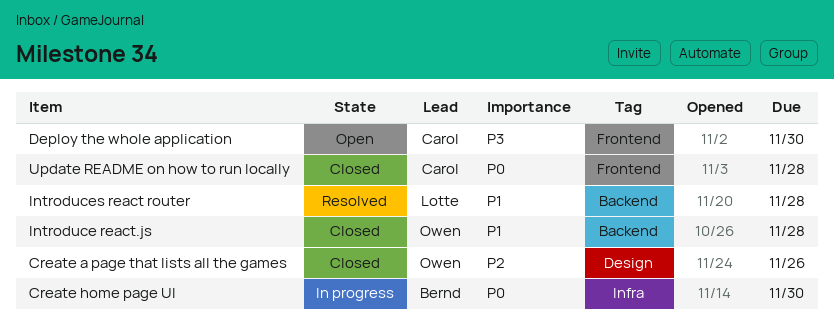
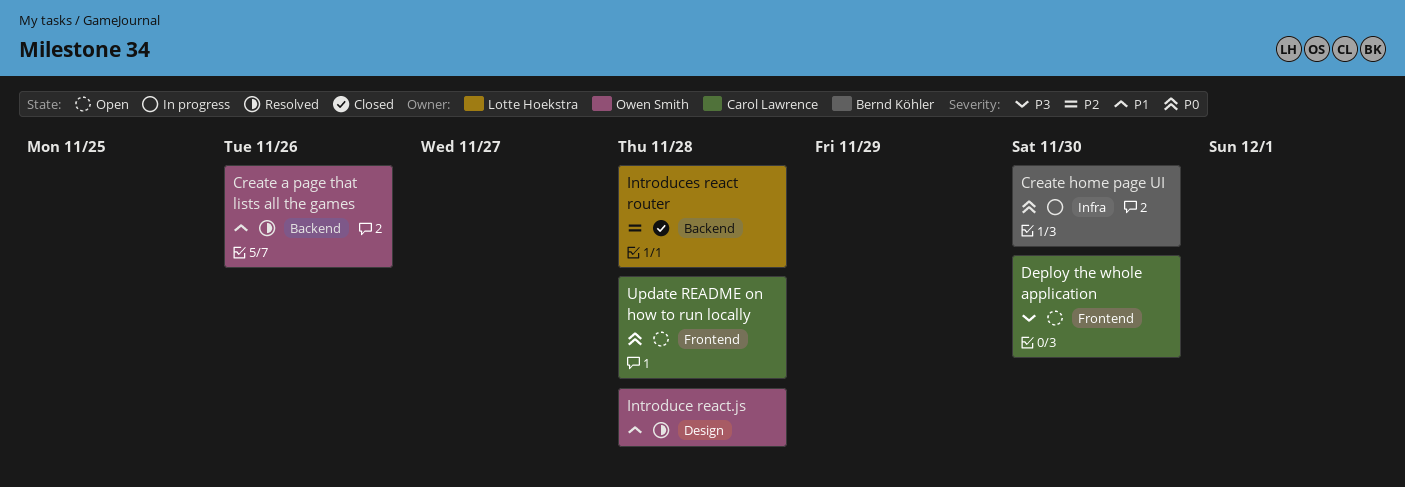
Create a page that lists all the games, status: Closed -> Resolved
Create a page that lists all the games, priority: P2 -> P1
Create a page that lists all the games, label: Design -> Backend
Introduce react.js, status: Closed -> Resolved
Introduce react.js, label: Backend -> Design
Introduces react router, status: Resolved -> Closed
Introduces react router, priority: P1 -> P2
Update README on how to run locally, status: Closed -> Open

